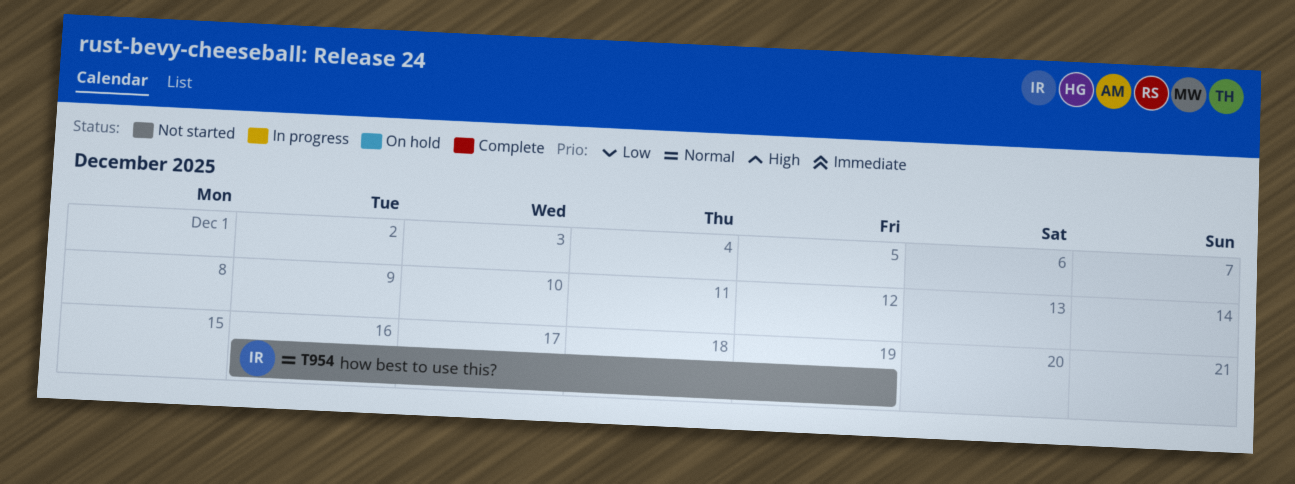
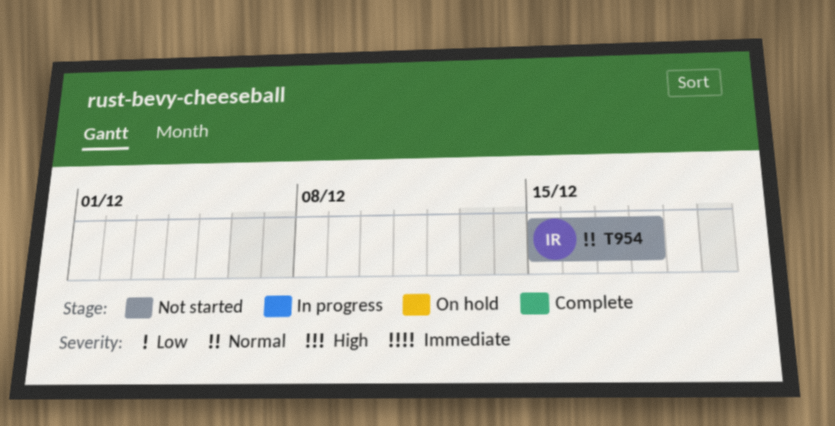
T954, start: Dec 16 -> Dec 15
T954, due: Dec 19 -> Dec 18

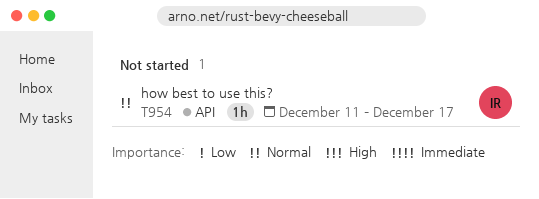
T954, start: Dec 15 -> Dec 11
T954, due: Dec 18 -> Dec 17

